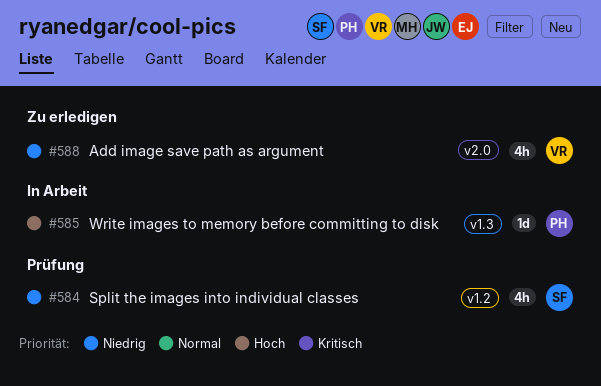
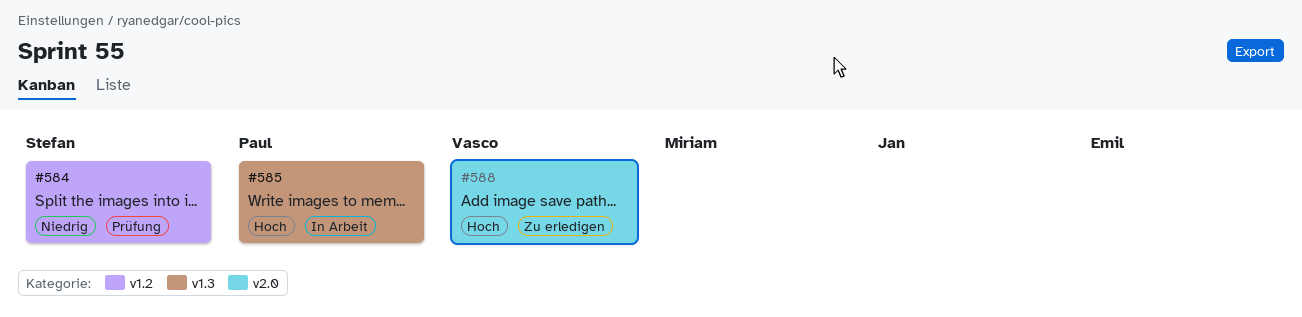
#588, priority: Niedrig -> Hoch

